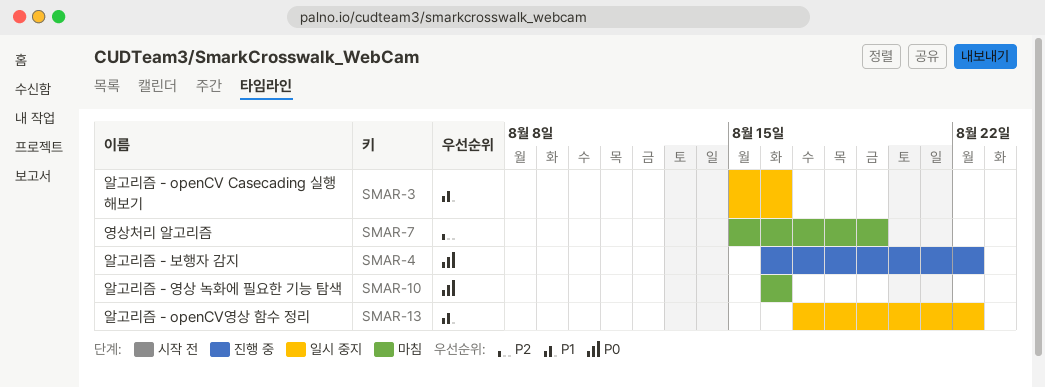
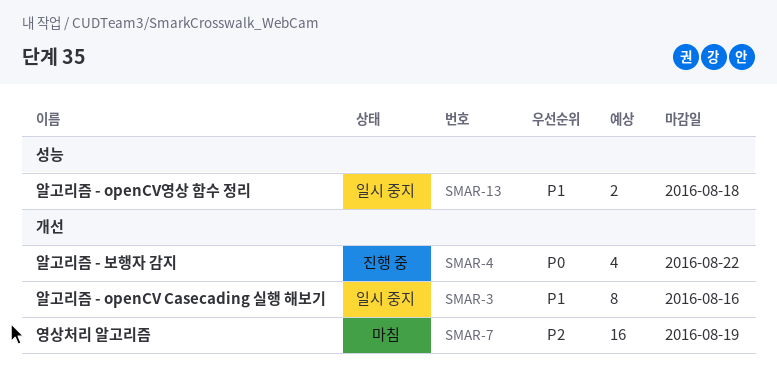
SMAR-10: present -> none
SMAR-13, due: Aug 22 -> Aug 18

